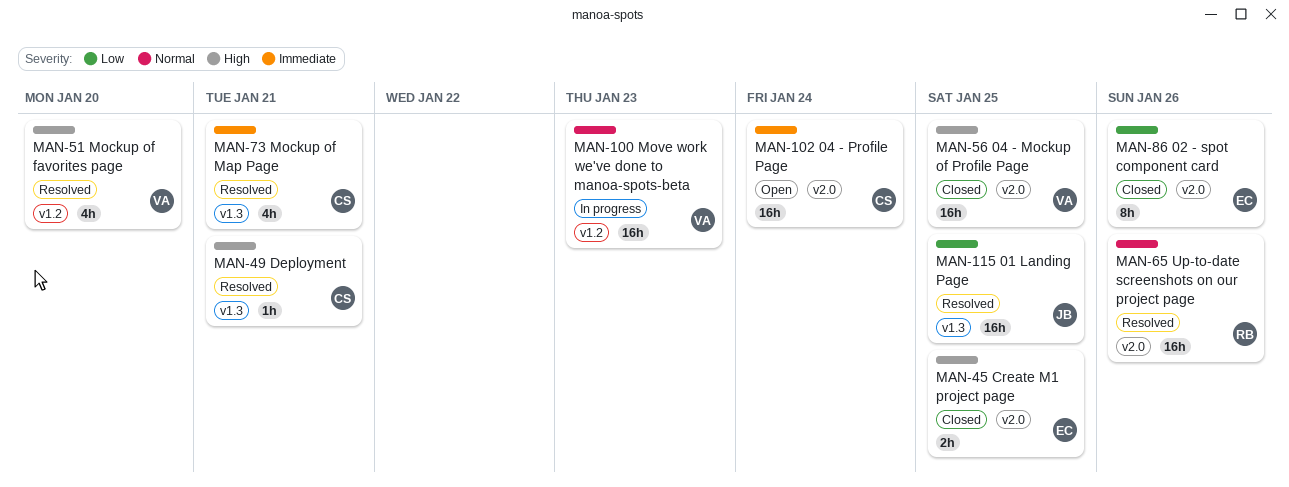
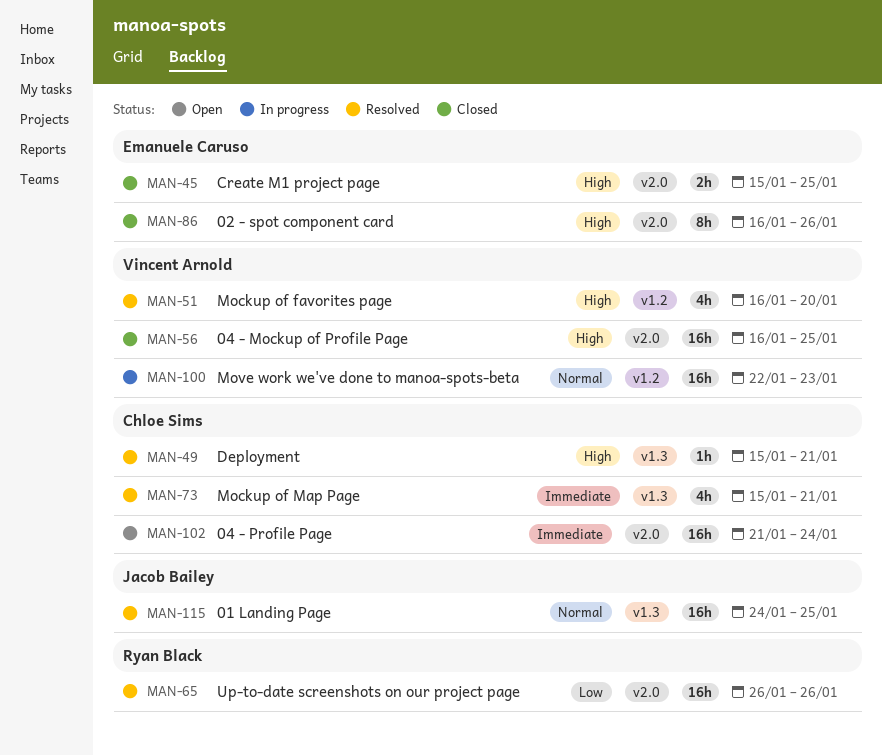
MAN-65, priority: Normal -> Low
MAN-86, priority: Low -> High
MAN-115, priority: Low -> Normal

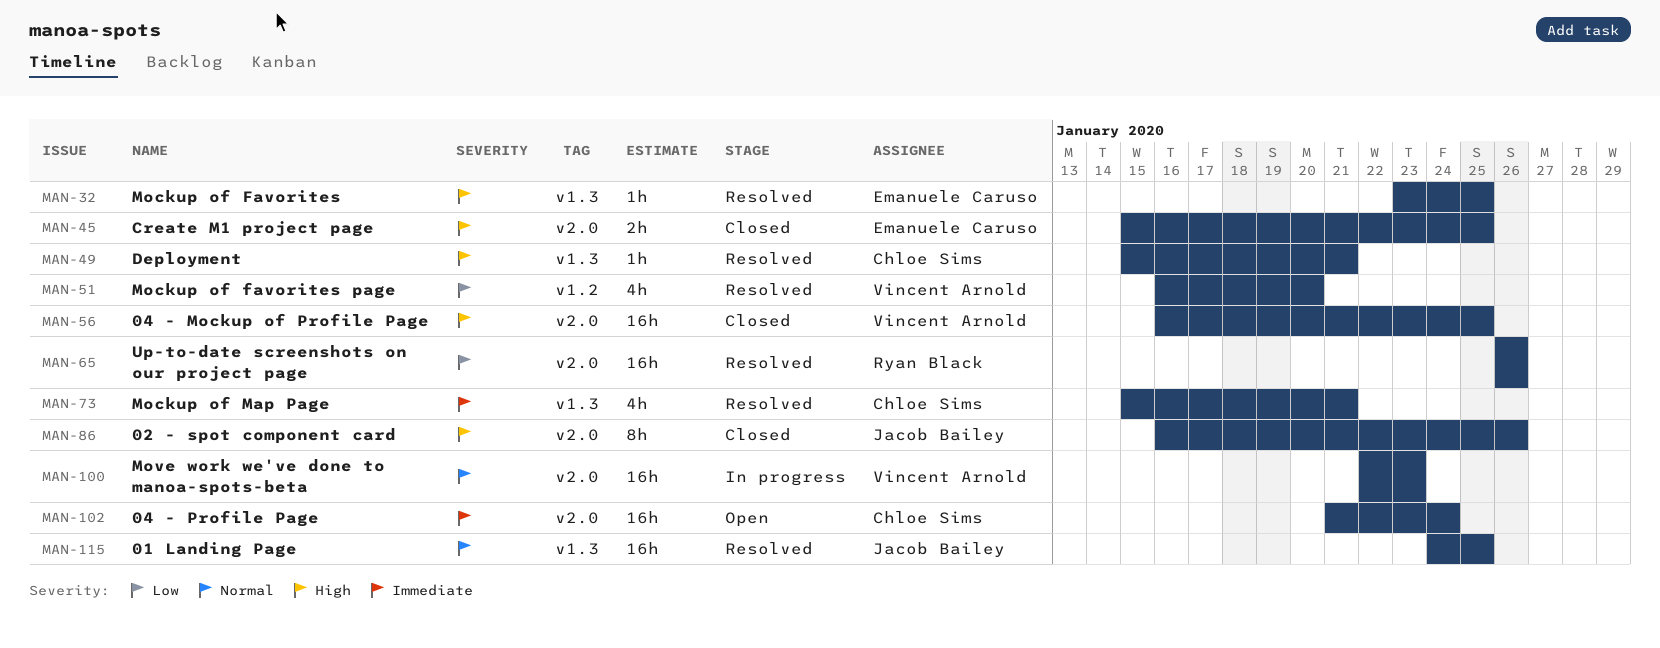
MAN-32: none -> present
MAN-51, priority: High -> Low
MAN-86, owner: Emanuele Caruso -> Jacob Bailey
MAN-100, label: v1.2 -> v2.0

